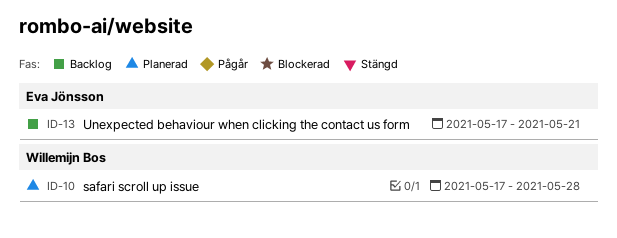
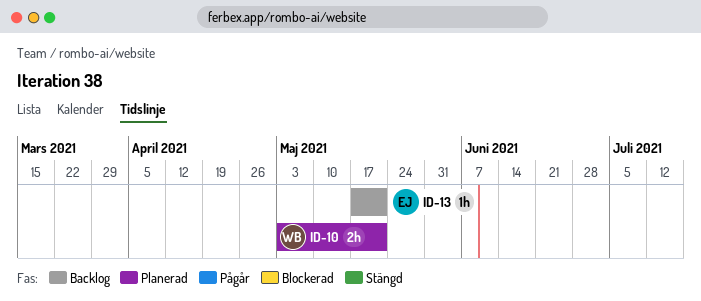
ID-10, start: May 17 -> May 3
ID-10, due: May 28 -> May 21

